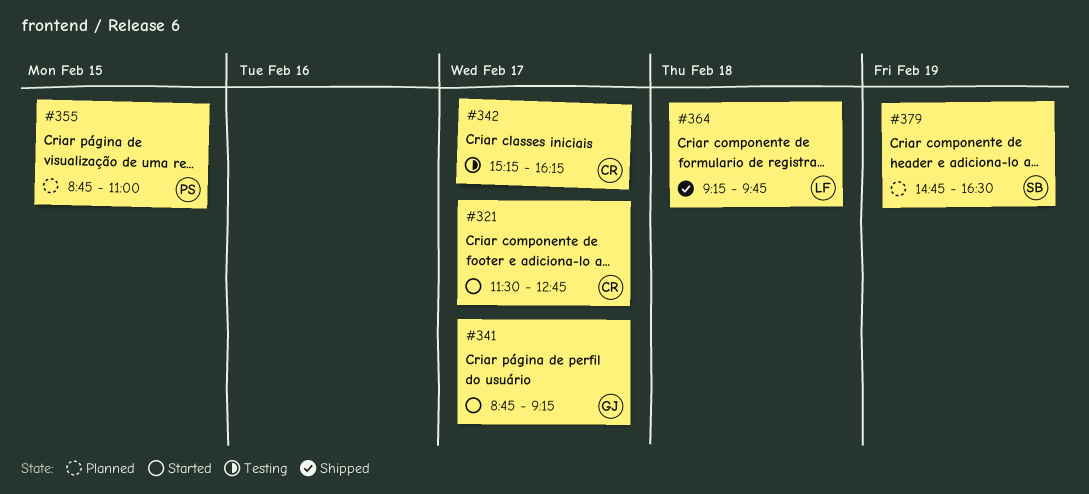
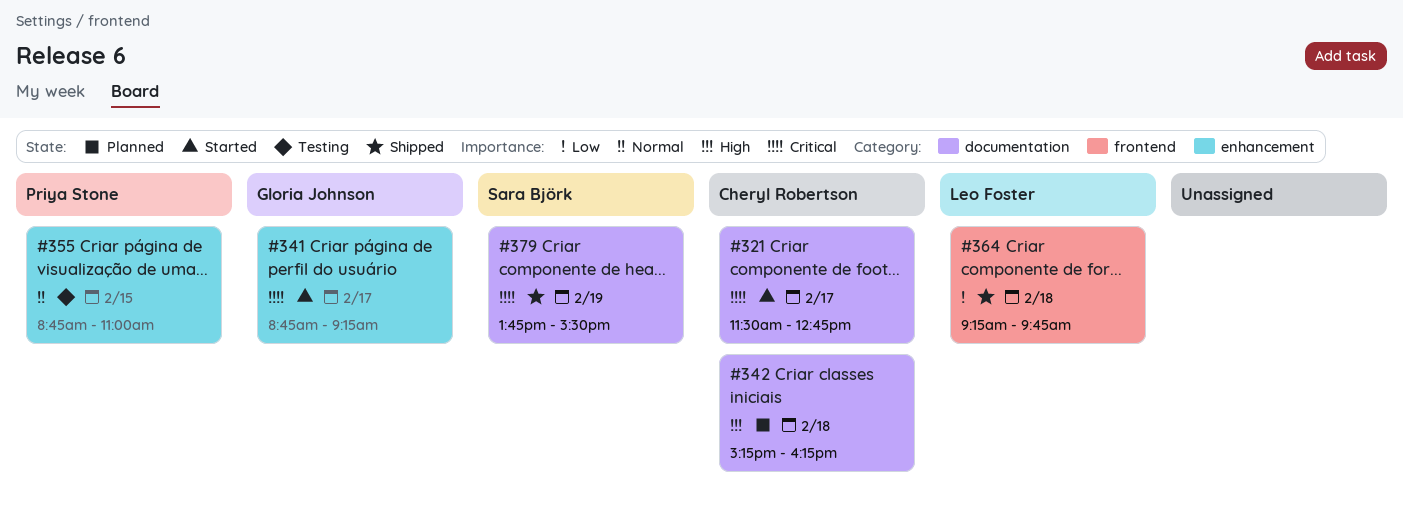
#342, status: Testing -> Planned
#342, day: Feb 17 -> Feb 18
#355, status: Planned -> Testing
#379, status: Planned -> Shipped
#379, begins: 14:45 -> 13:45
#379, ends: 16:30 -> 15:30

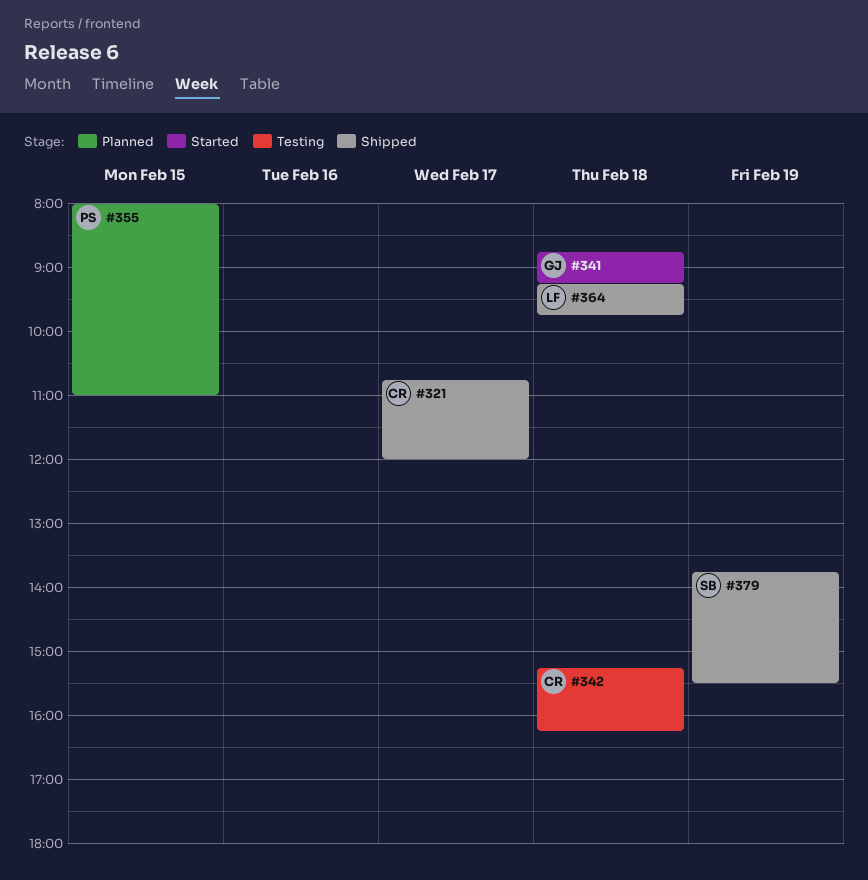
#321, status: Started -> Shipped
#321, begins: 11:30 -> 10:45
#321, ends: 12:45 -> 12:00
#341, day: Feb 17 -> Feb 18
#342, status: Planned -> Testing
#355, status: Testing -> Planned
#355, begins: 08:45 -> 08:00

